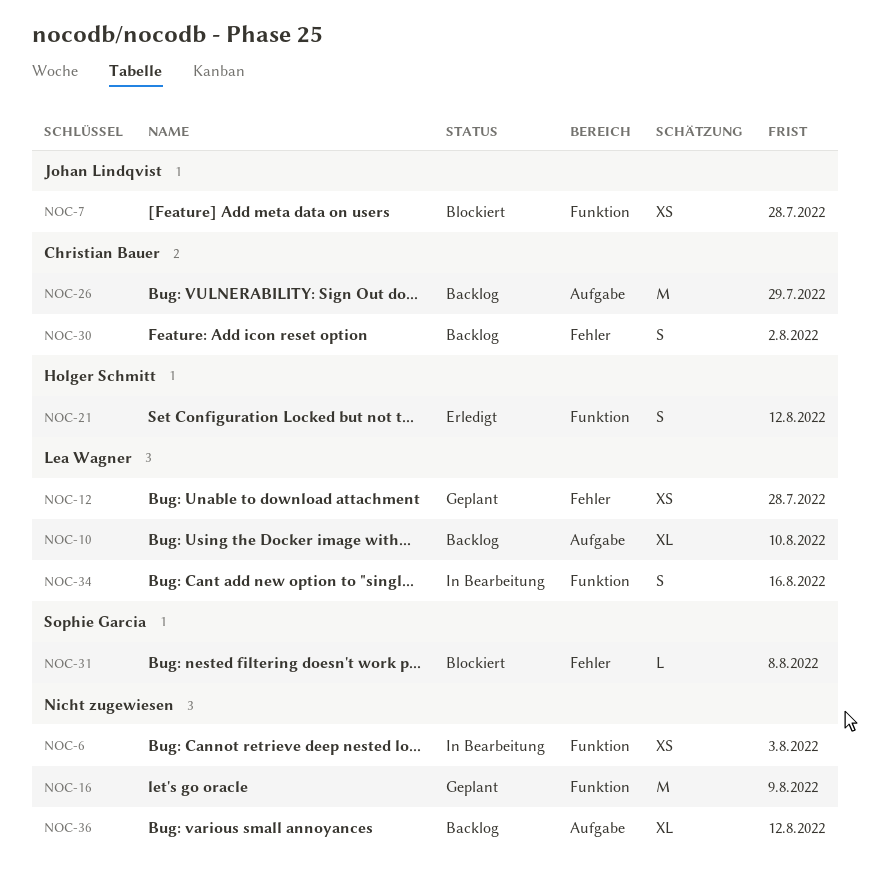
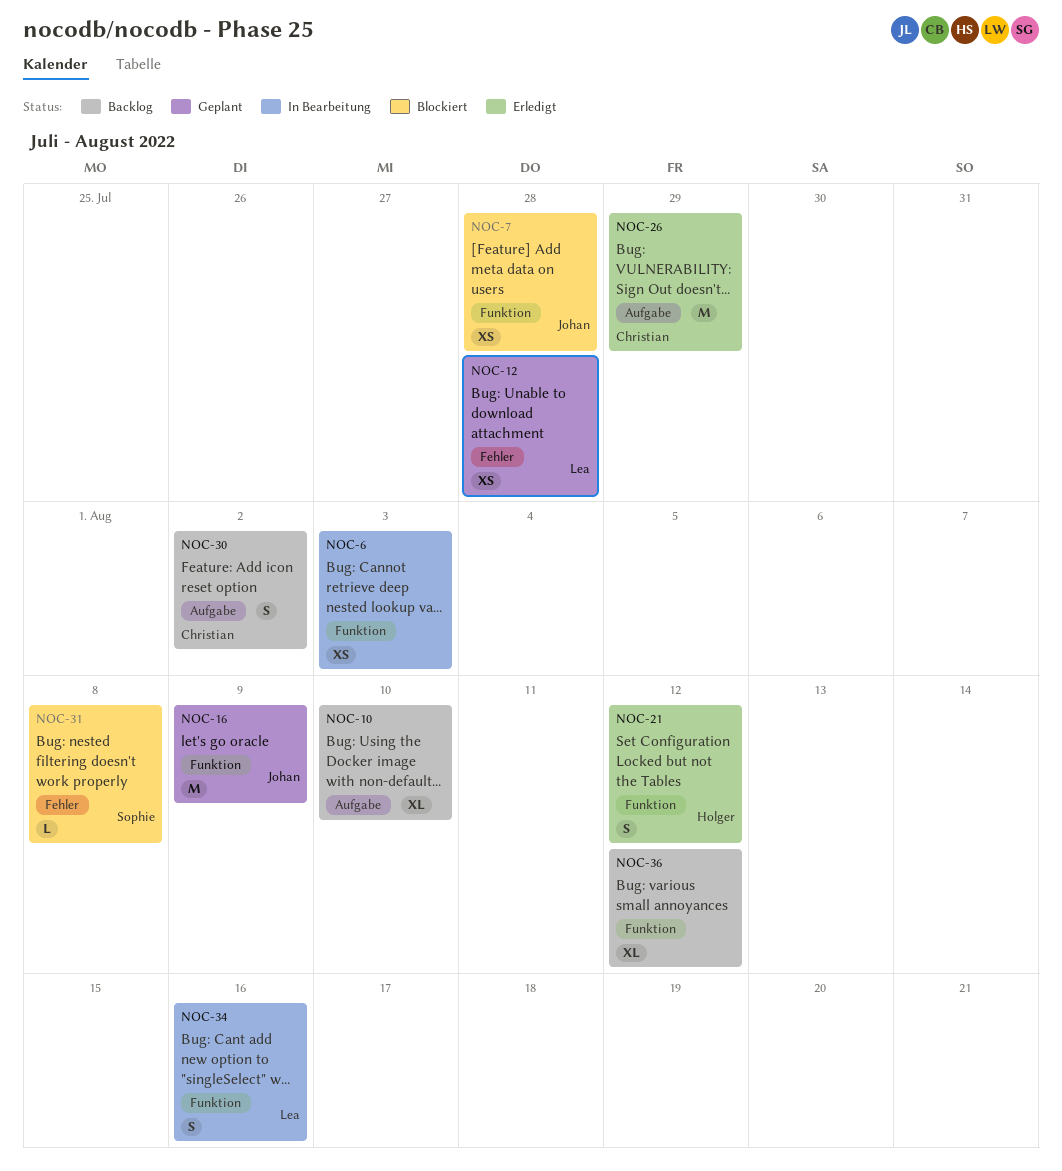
NOC-10, owner: Lea Wagner -> none
NOC-16, owner: none -> Johan Lindqvist
NOC-26, status: Backlog -> Erledigt
NOC-30, label: Fehler -> Aufgabe
NOC-36, label: Aufgabe -> Funktion

